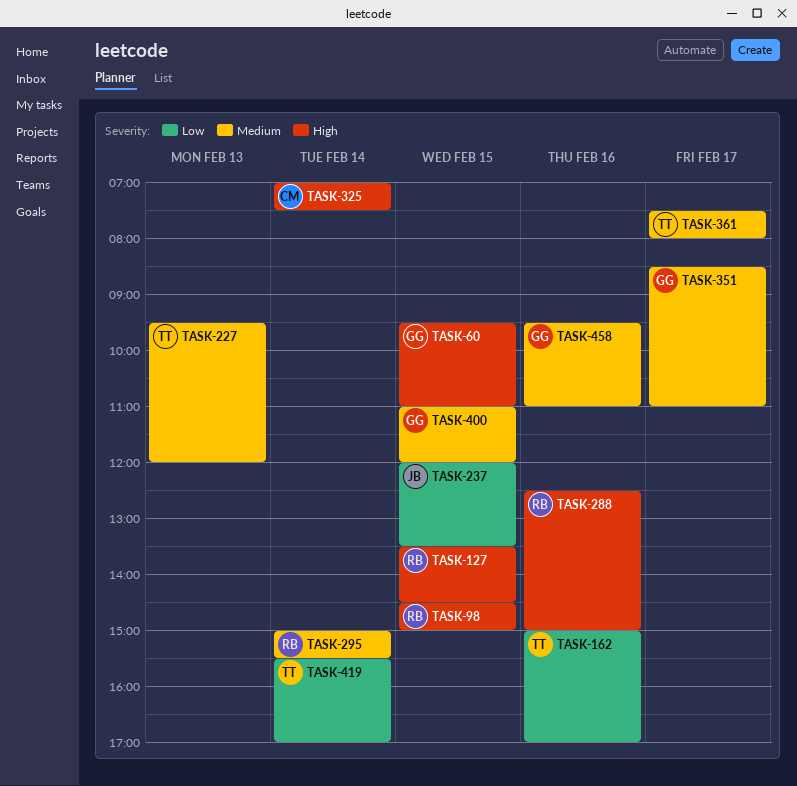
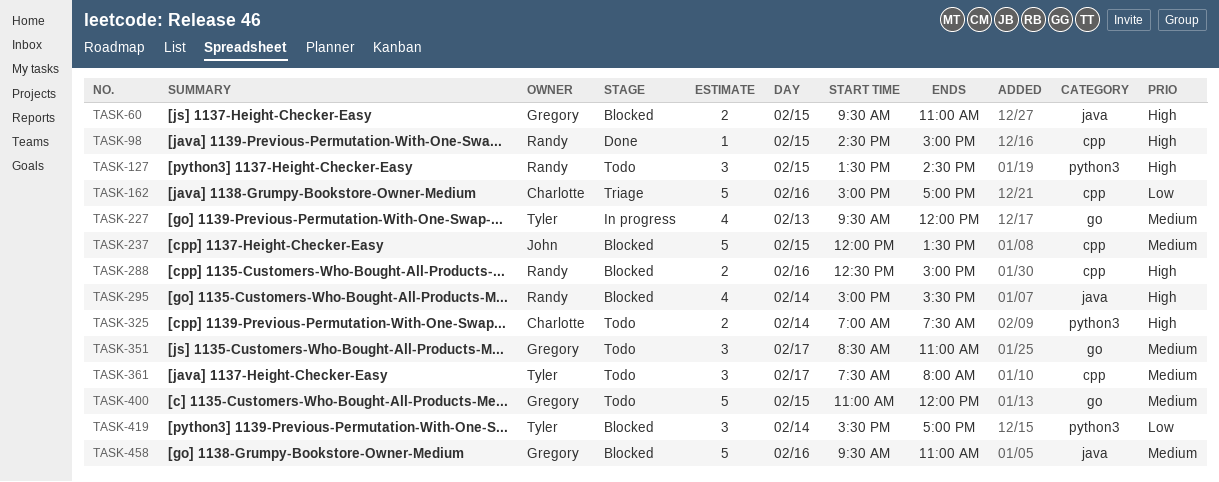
TASK-162, owner: Tyler -> Charlotte
TASK-237, priority: Low -> Medium
TASK-295, priority: Medium -> High

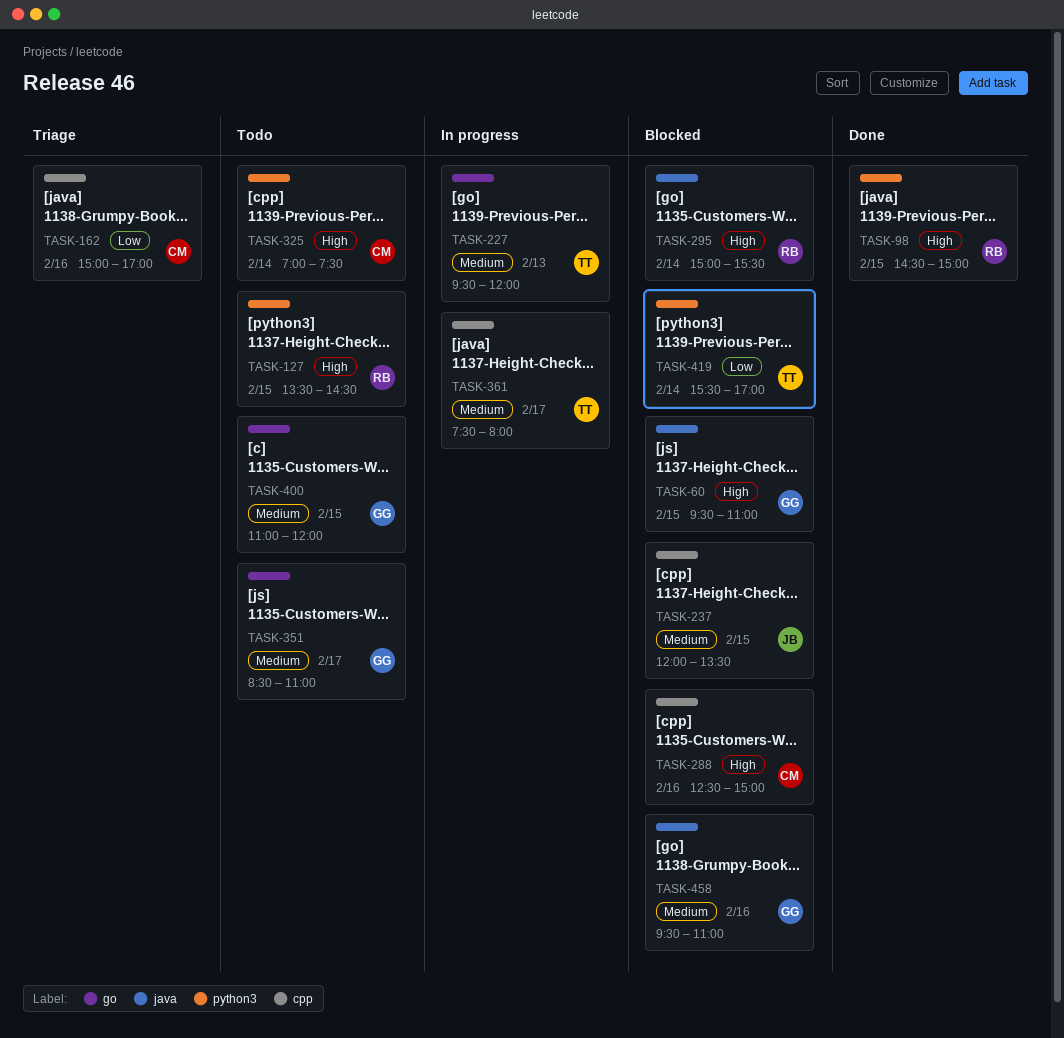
TASK-98, label: cpp -> python3
TASK-288, owner: Randy -> Charlotte
TASK-361, status: Todo -> In progress

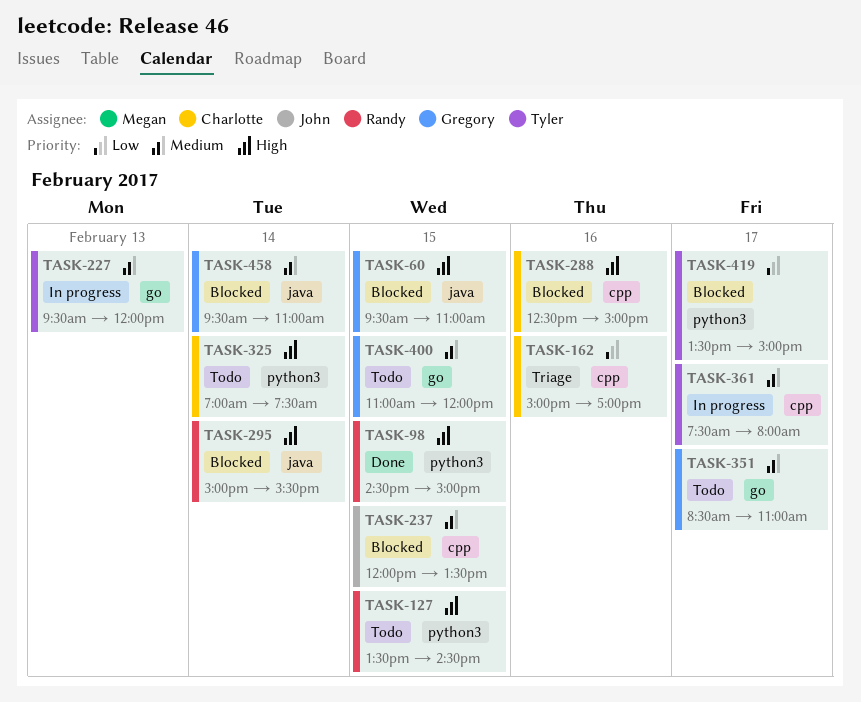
TASK-419, day: Feb 14 -> Feb 17
TASK-419, begins: 15:30 -> 13:30
TASK-419, ends: 17:00 -> 15:00
TASK-458, day: Feb 16 -> Feb 14

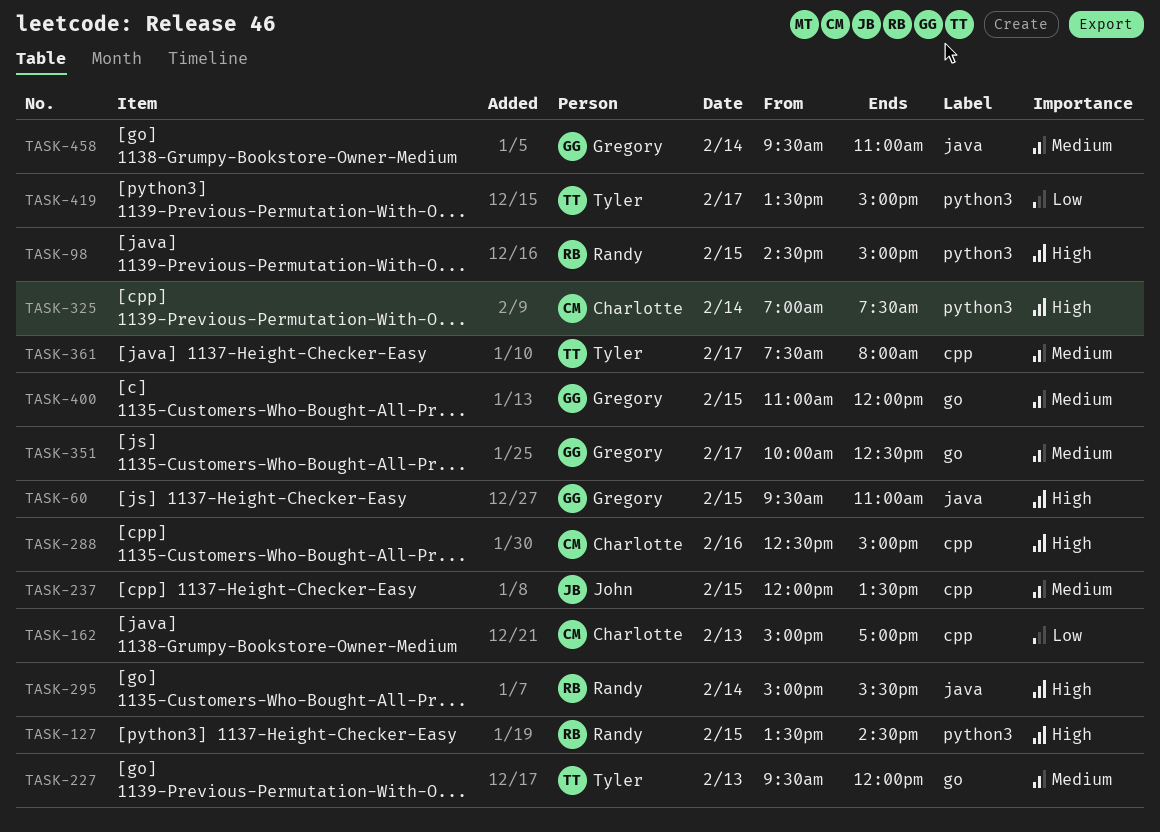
TASK-162, day: Feb 16 -> Feb 13
TASK-351, begins: 08:30 -> 10:00
TASK-351, ends: 11:00 -> 12:30

